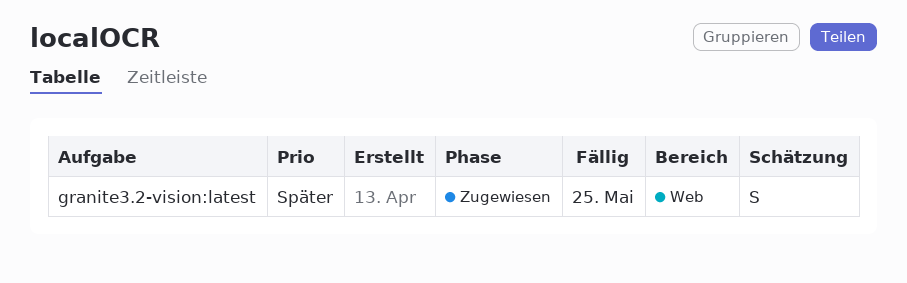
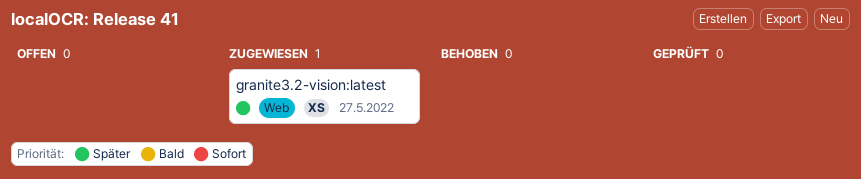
granite3.2-vision:latest, estimate: S -> XS
granite3.2-vision:latest, due: May 25 -> May 27

